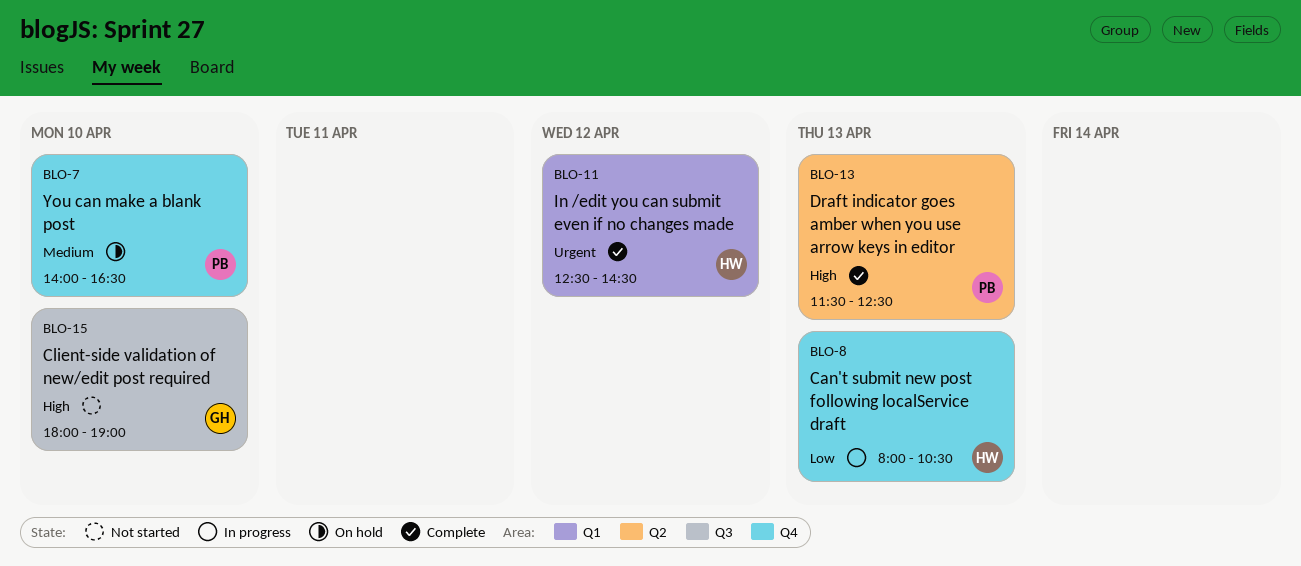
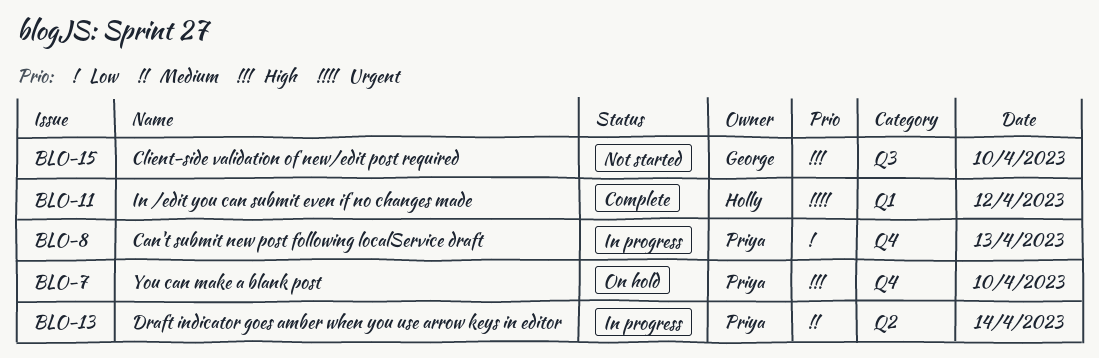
BLO-7, priority: Medium -> High
BLO-8, owner: Holly -> Priya
BLO-13, status: Complete -> In progress
BLO-13, priority: High -> Medium
BLO-13, day: Apr 13 -> Apr 14

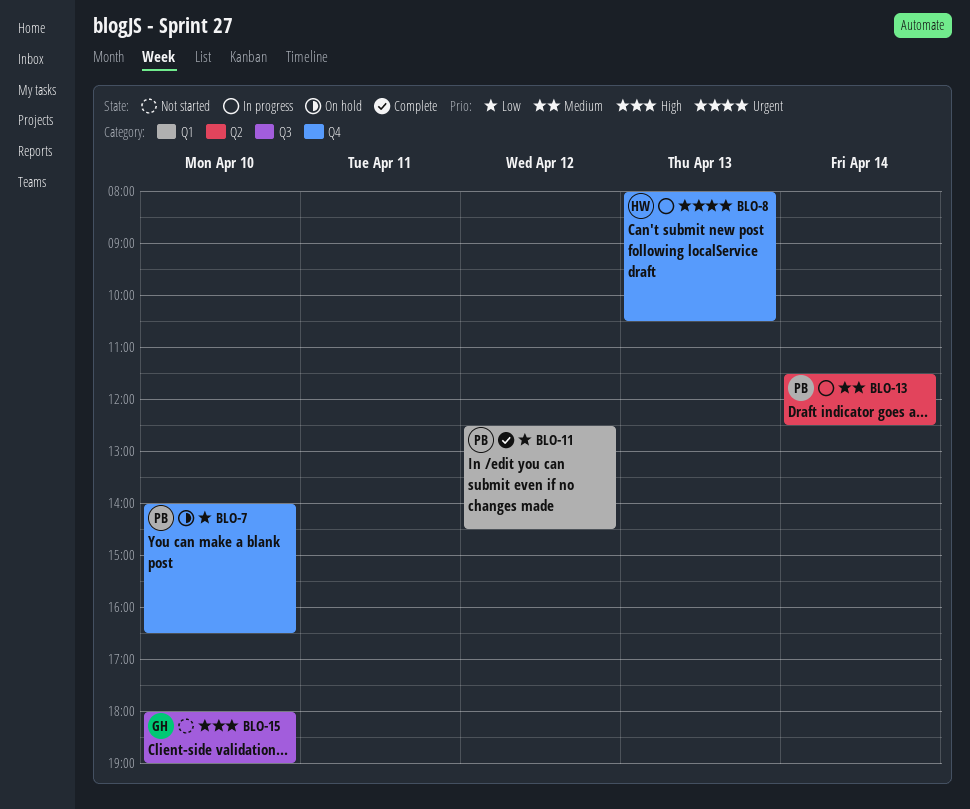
BLO-7, priority: High -> Low
BLO-8, owner: Priya -> Holly
BLO-8, priority: Low -> Urgent
BLO-11, owner: Holly -> Priya
BLO-11, priority: Urgent -> Low

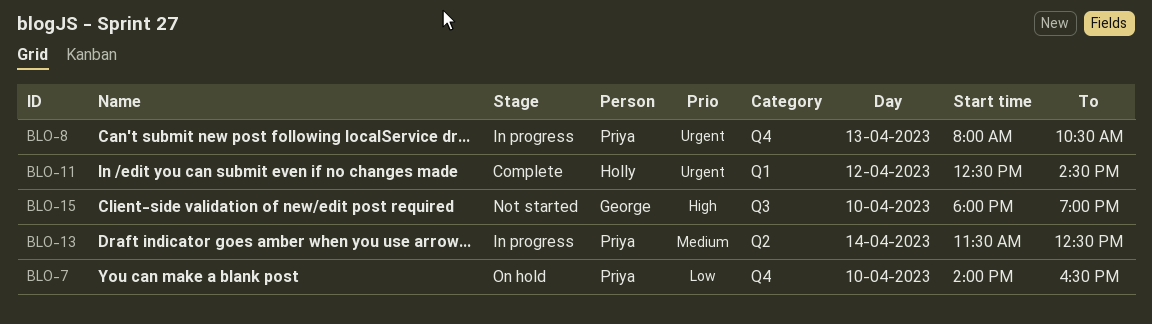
BLO-8, owner: Holly -> Priya
BLO-11, owner: Priya -> Holly
BLO-11, priority: Low -> Urgent

